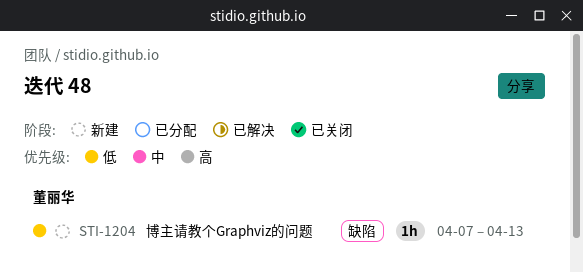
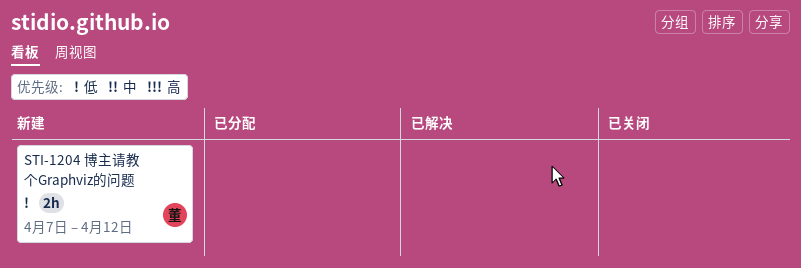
STI-1204, estimate: 1h -> 2h
STI-1204, due: Apr 13 -> Apr 12

